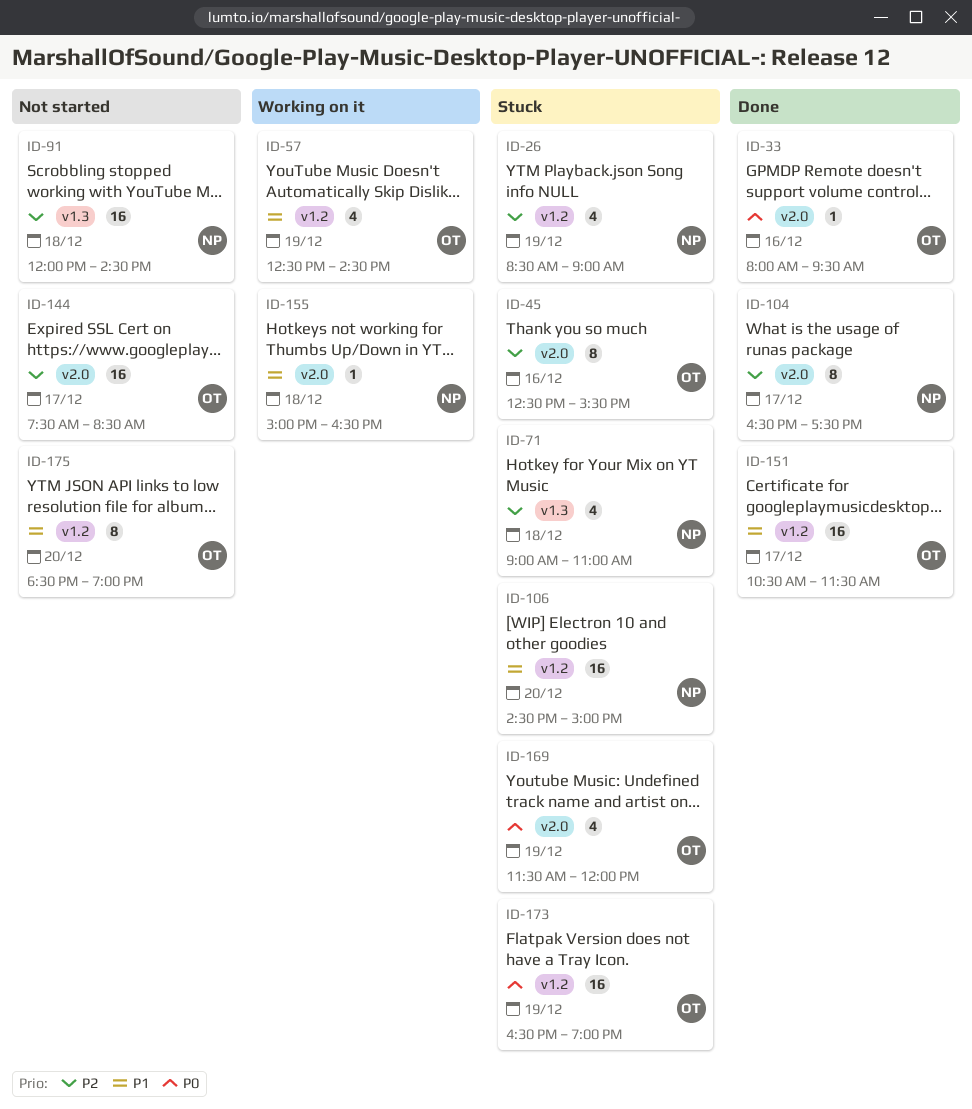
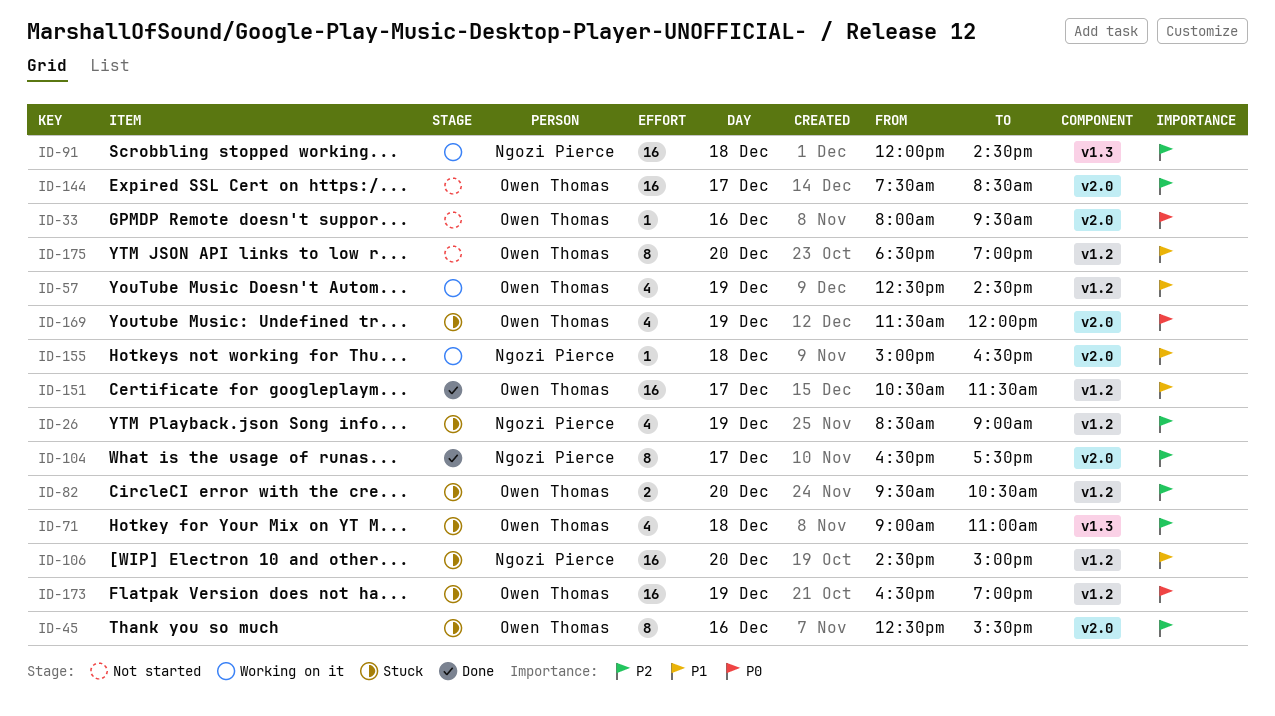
ID-33, status: Done -> Not started
ID-71, owner: Ngozi Pierce -> Owen Thomas
ID-82: none -> present
ID-91, status: Not started -> Working on it

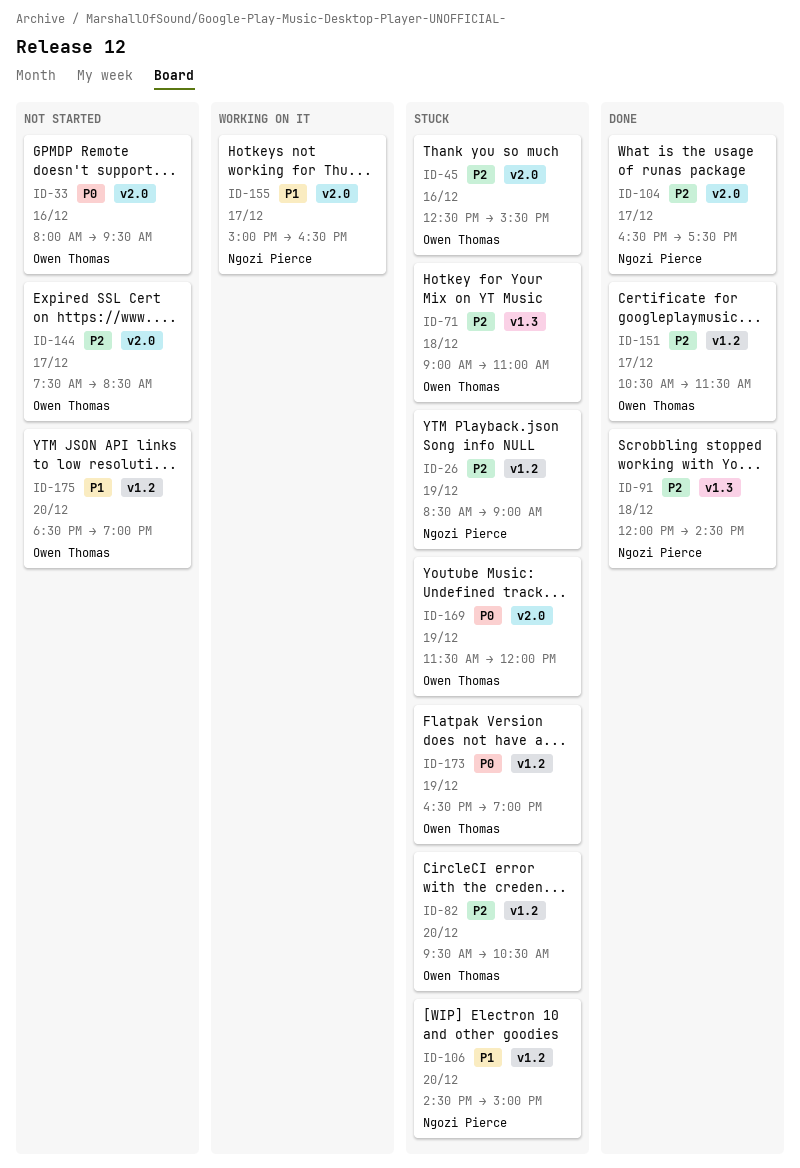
ID-57: present -> none
ID-91, status: Working on it -> Done
ID-151, priority: P1 -> P2
ID-155, day: Dec 18 -> Dec 17

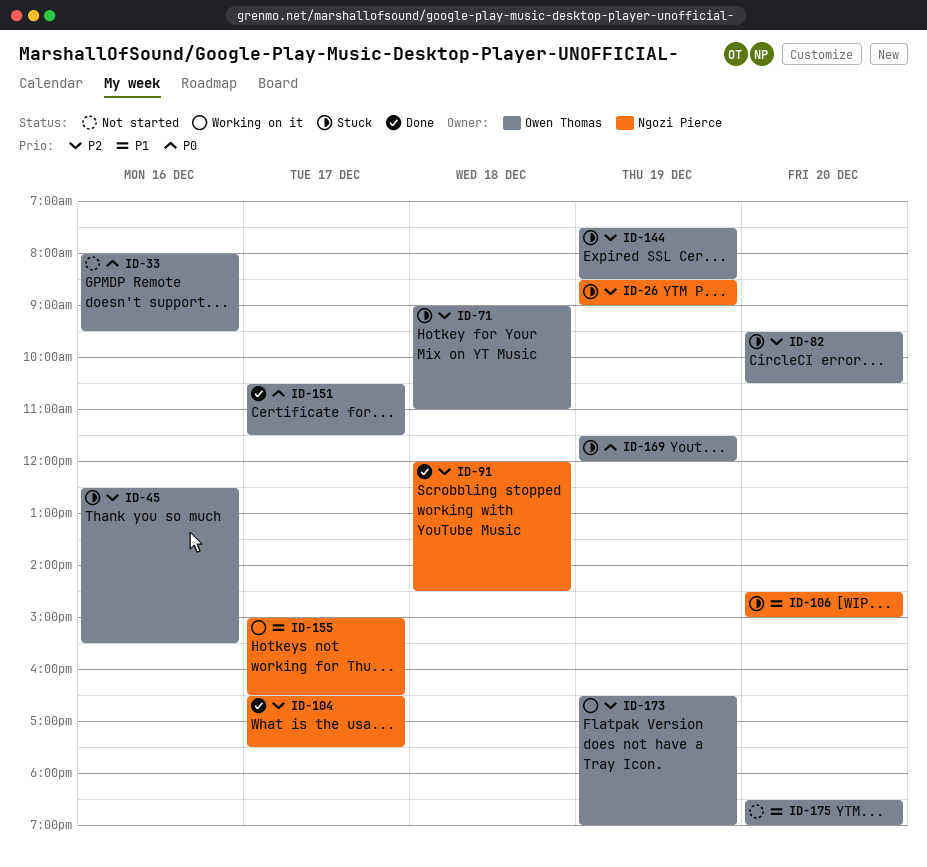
ID-144, status: Not started -> Stuck
ID-144, day: Dec 17 -> Dec 19
ID-151, priority: P2 -> P0
ID-173, status: Stuck -> Working on it
ID-173, priority: P0 -> P2

